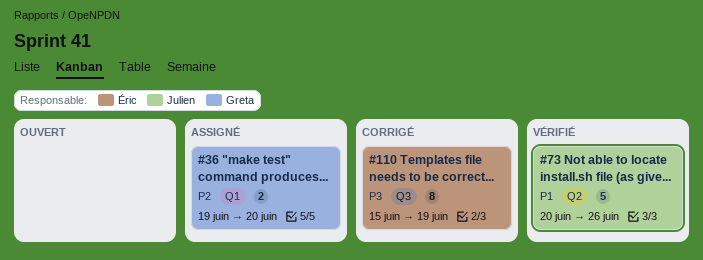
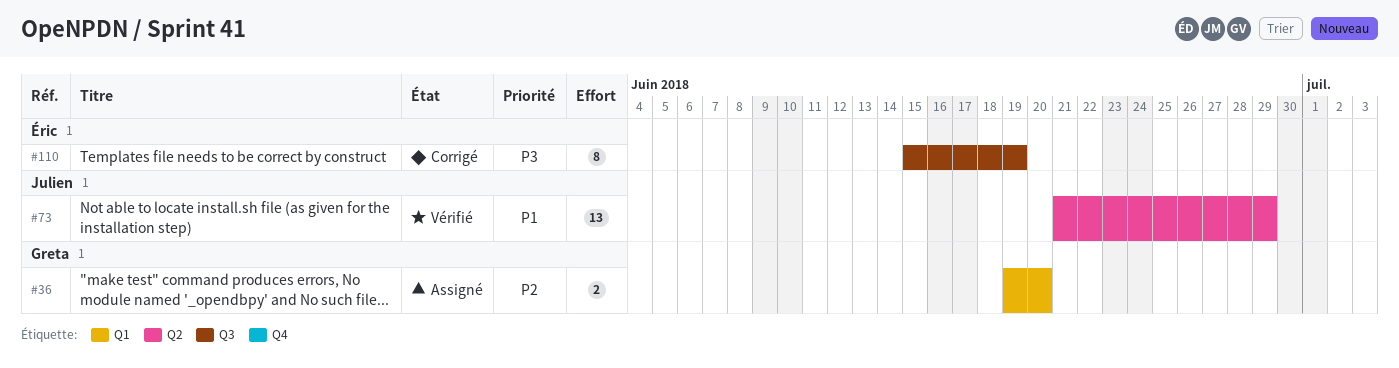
#73, estimate: 5 -> 13
#73, start: Jun 20 -> Jun 21
#73, due: Jun 26 -> Jun 29

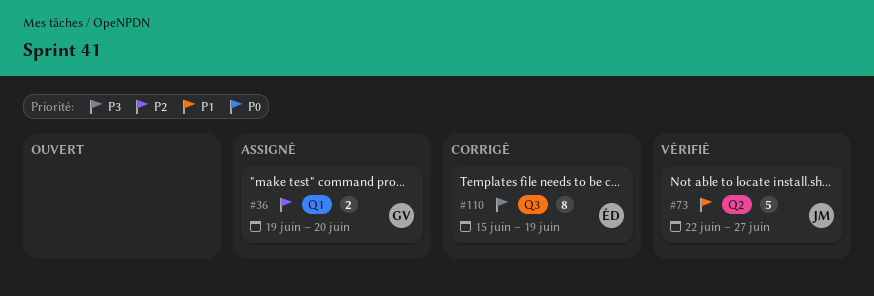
#73, estimate: 13 -> 5
#73, start: Jun 21 -> Jun 22
#73, due: Jun 29 -> Jun 27

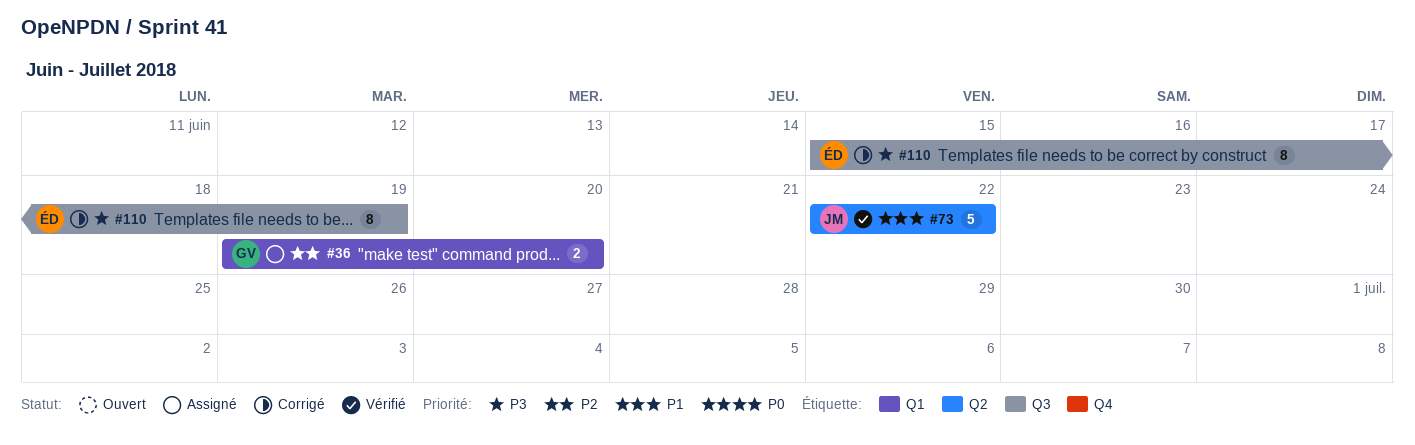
#73, due: Jun 27 -> Jun 22

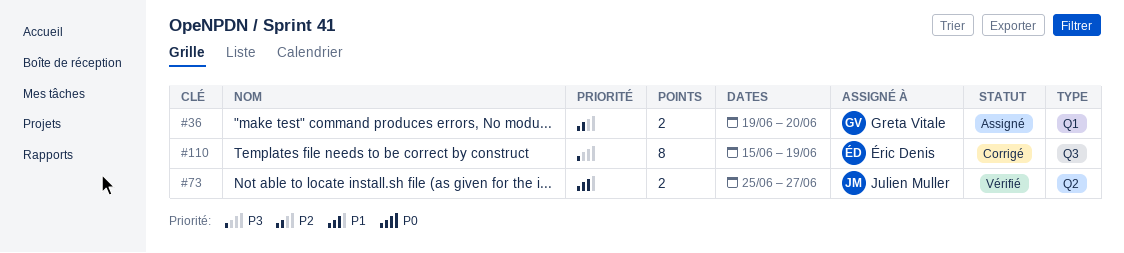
#73, estimate: 5 -> 2
#73, start: Jun 22 -> Jun 25
#73, due: Jun 22 -> Jun 27

